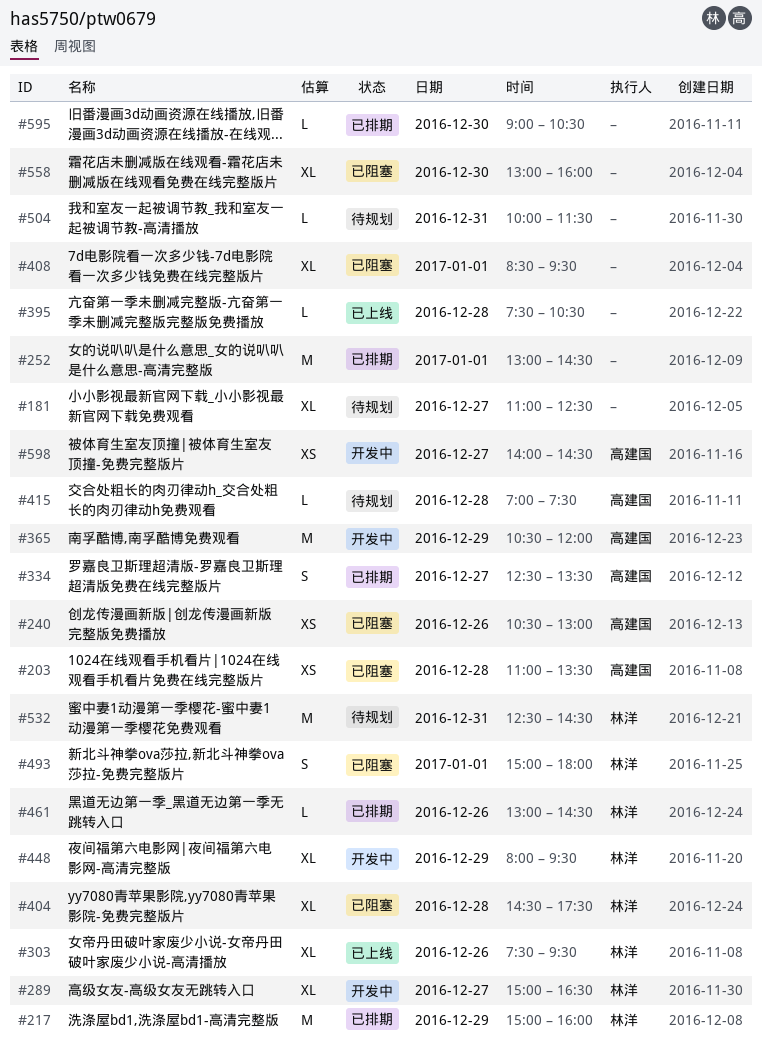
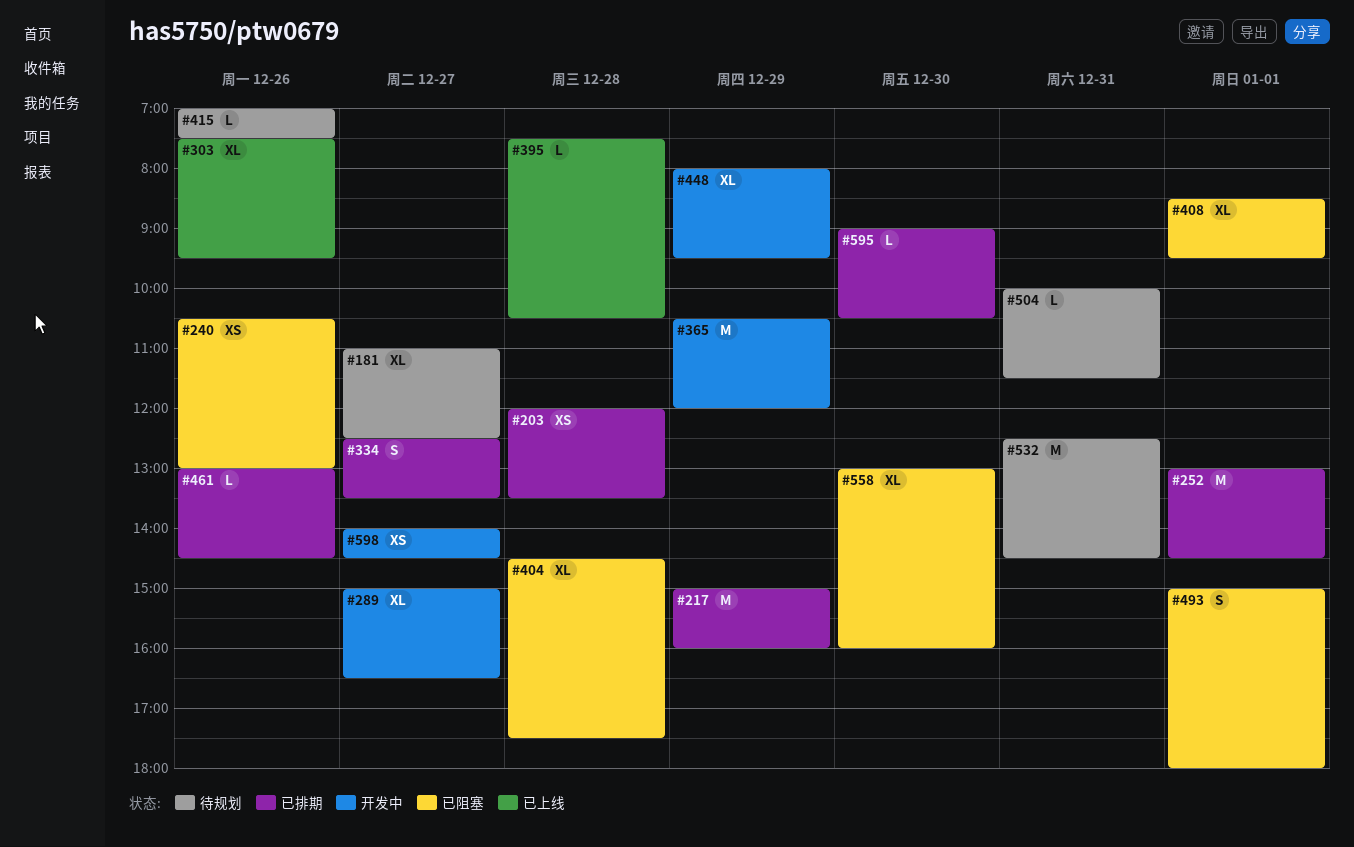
#203, status: 已阻塞 -> 已排期
#203, begins: 11:00 -> 12:00
#415, day: Dec 28 -> Dec 26

